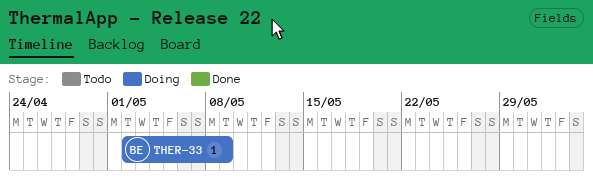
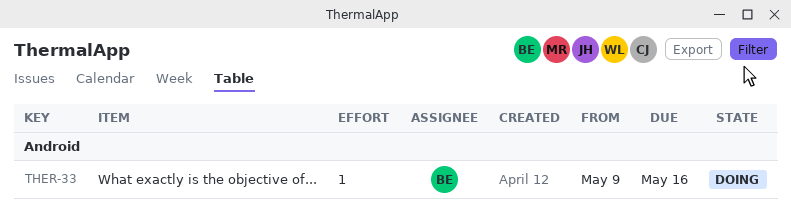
THER-33, start: May 2 -> May 9
THER-33, due: May 9 -> May 16

